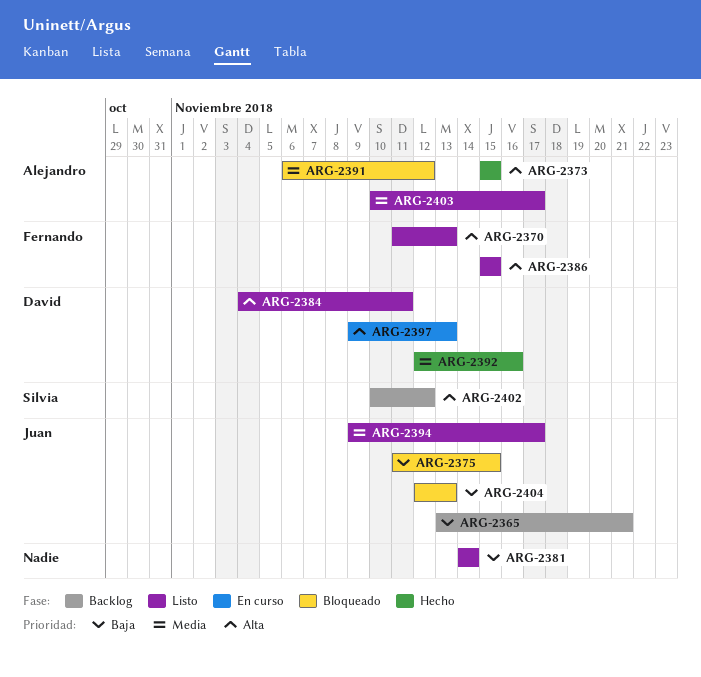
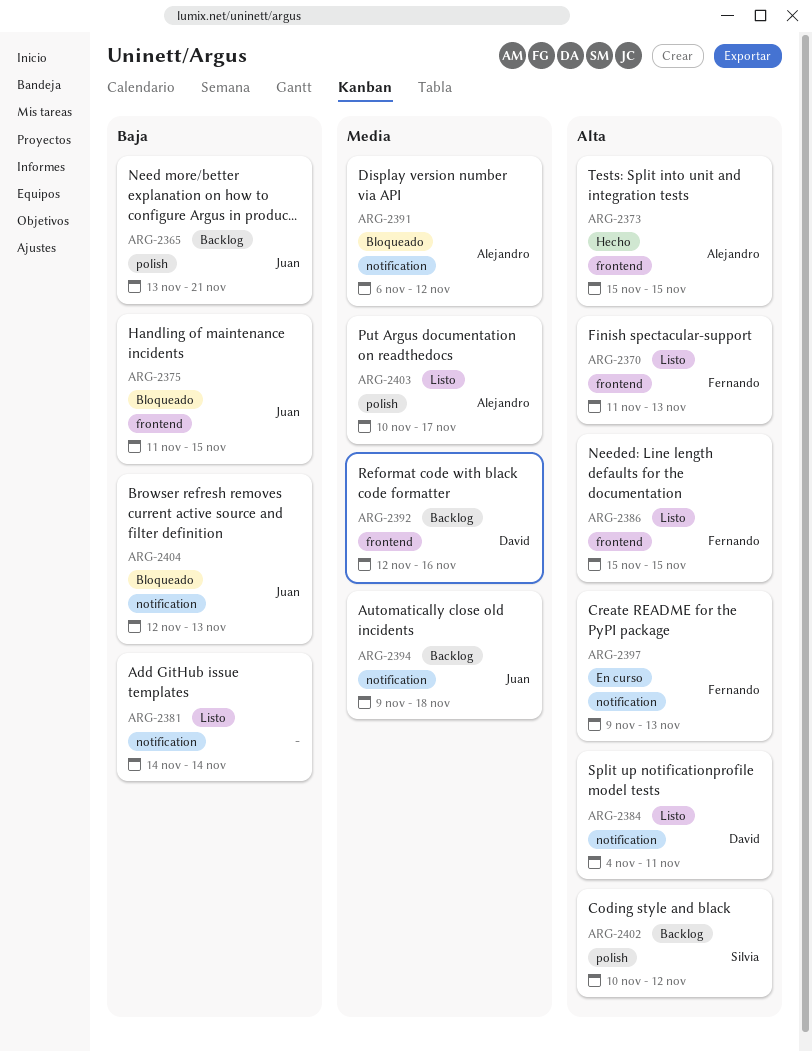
ARG-2392, status: Hecho -> Backlog
ARG-2394, status: Listo -> Backlog
ARG-2394, due: Nov 17 -> Nov 18
ARG-2397, owner: David -> Fernando

